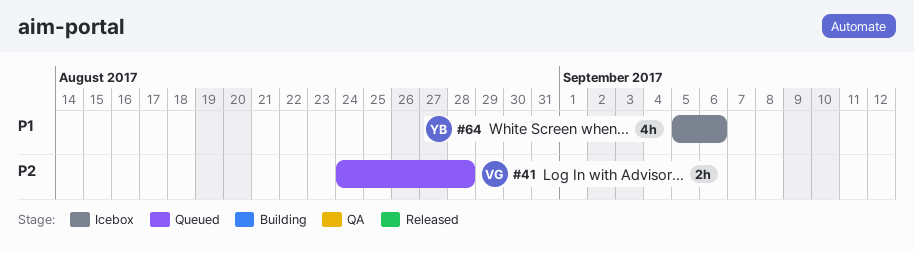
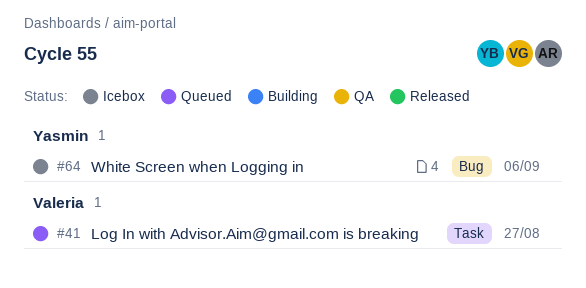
#41, due: Aug 28 -> Aug 27

